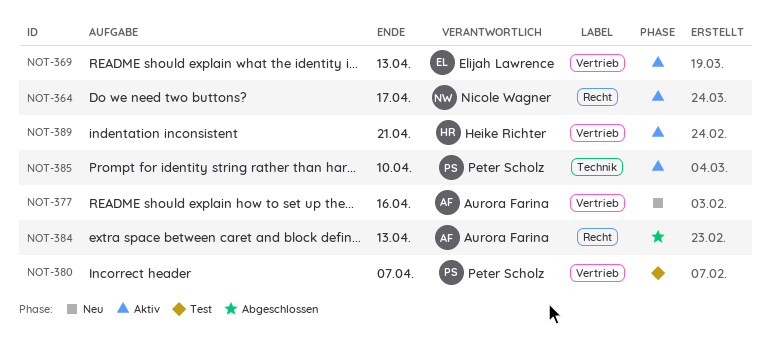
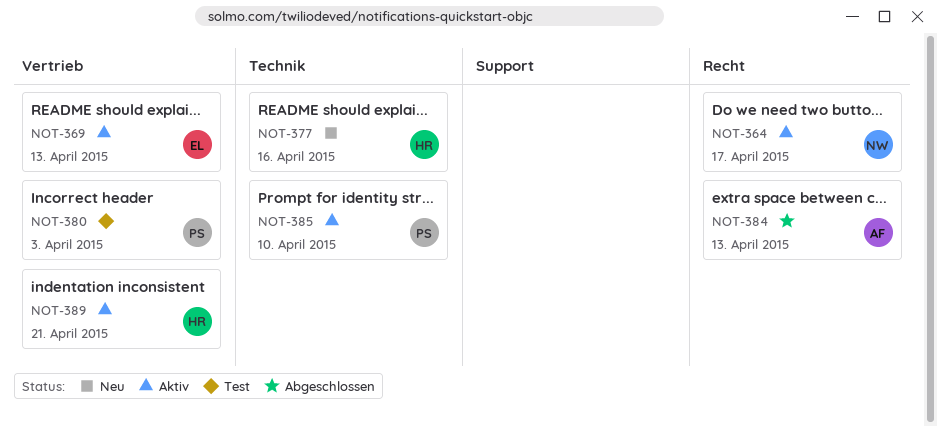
NOT-377, owner: Aurora Farina -> Heike Richter
NOT-377, label: Vertrieb -> Technik
NOT-380, due: Apr 7 -> Apr 3

